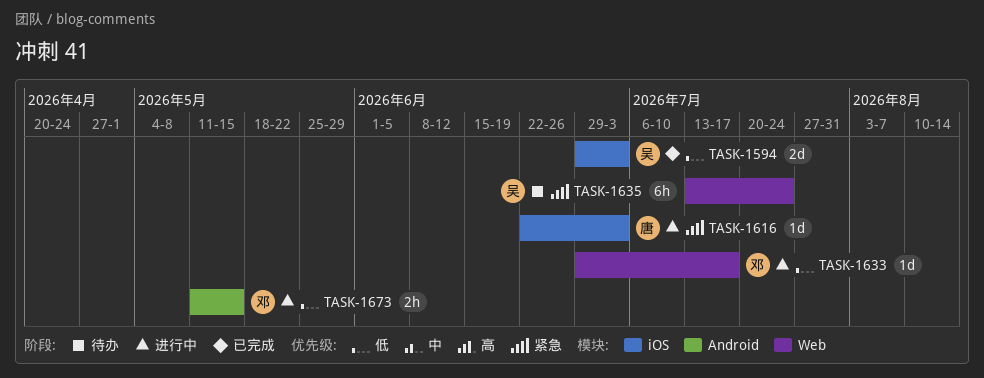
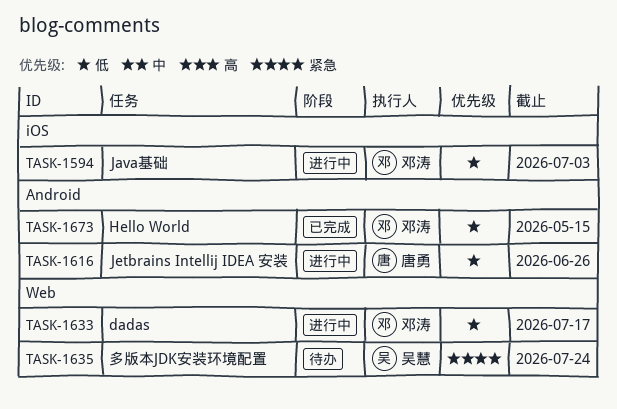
TASK-1594, status: 已完成 -> 进行中
TASK-1594, owner: 吴慧 -> 邓涛
TASK-1616, priority: 紧急 -> 低
TASK-1616, label: iOS -> Android
TASK-1616, due: Jul 3 -> Jun 26
TASK-1673, status: 进行中 -> 已完成

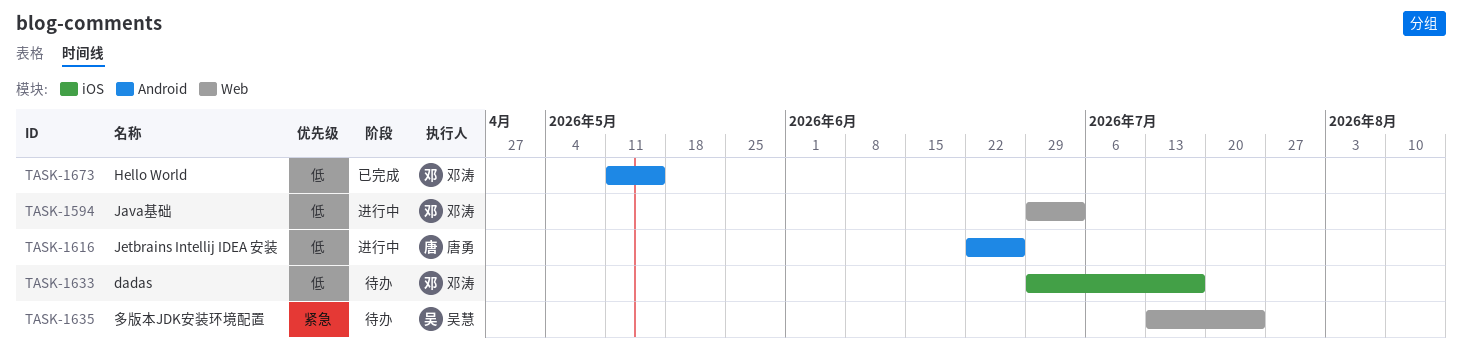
TASK-1594, label: iOS -> Web
TASK-1633, status: 进行中 -> 待办
TASK-1633, label: Web -> iOS

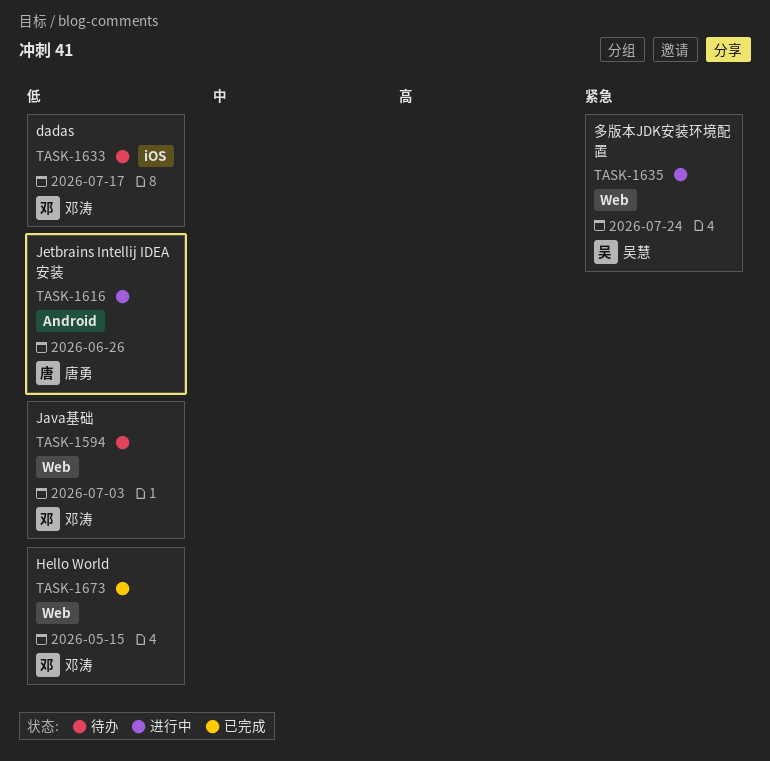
TASK-1594, status: 进行中 -> 待办
TASK-1635, status: 待办 -> 进行中
TASK-1673, label: Android -> Web

